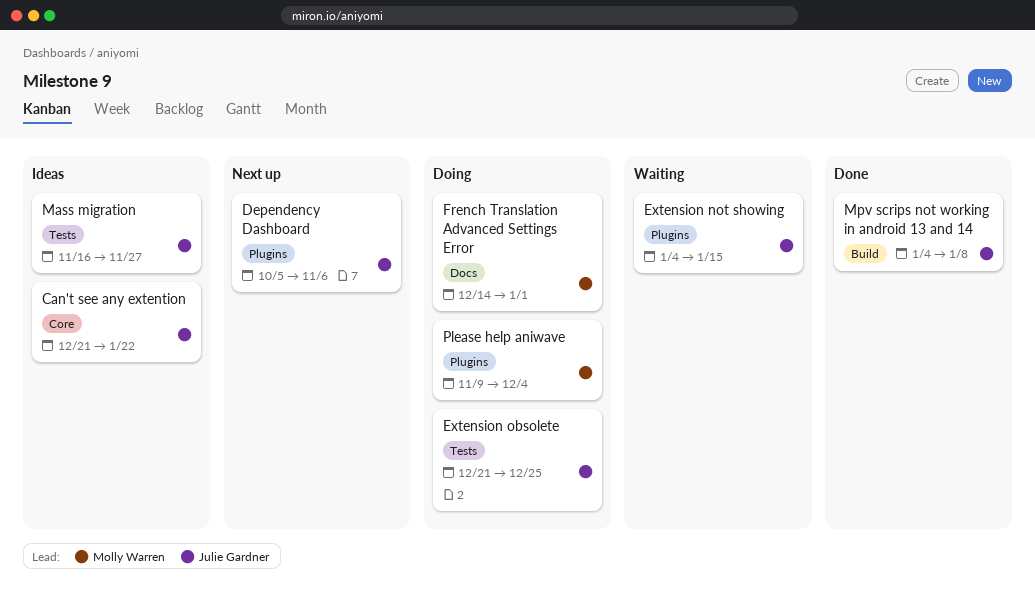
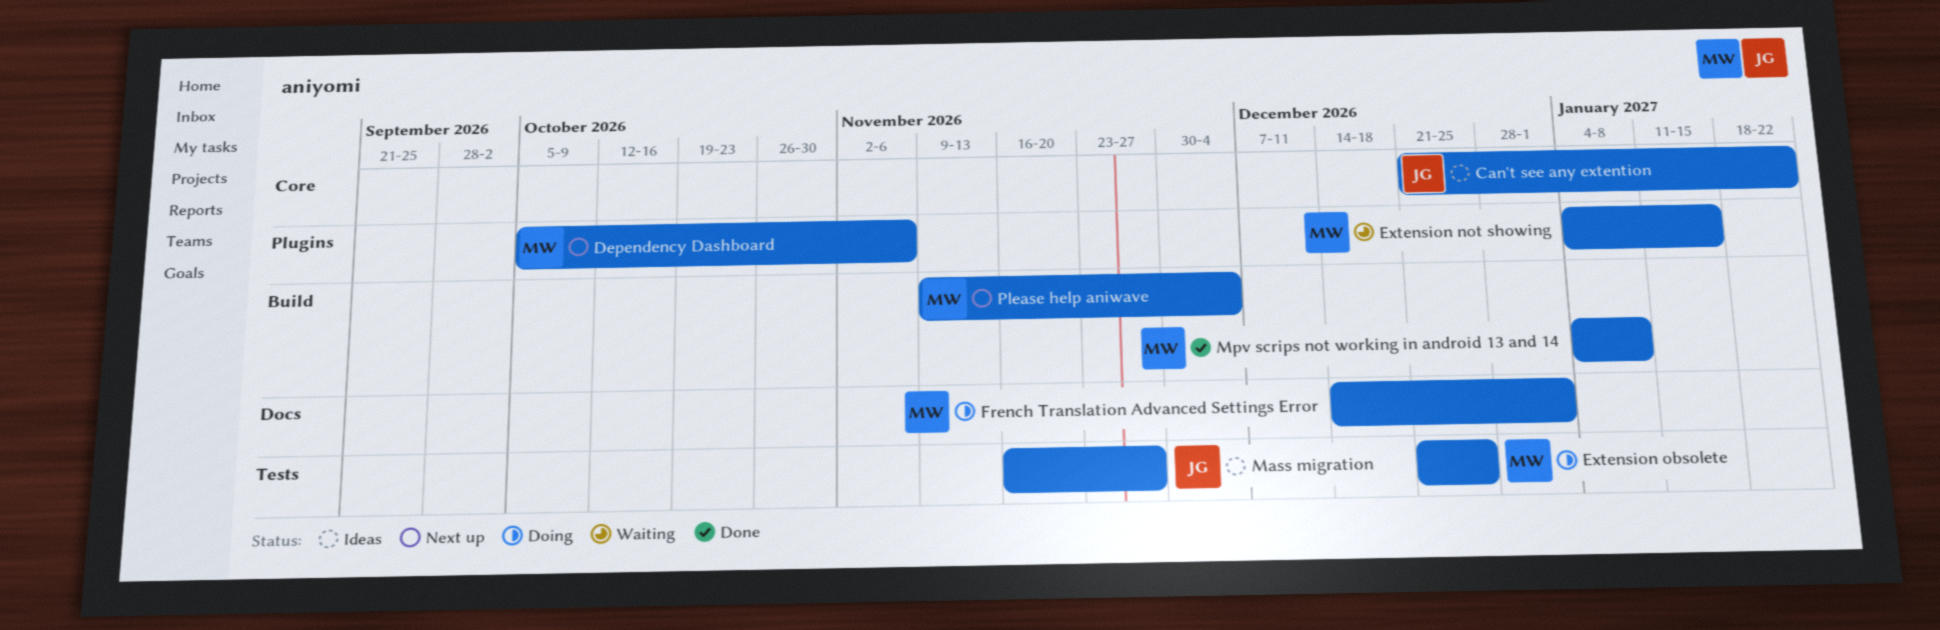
Dependency Dashboard, owner: Julie Gardner -> Molly Warren
Extension not showing, owner: Julie Gardner -> Molly Warren
Extension obsolete, owner: Julie Gardner -> Molly Warren
Mpv scrips not working in android 13 and 14, owner: Julie Gardner -> Molly Warren
Please help aniwave, status: Doing -> Next up
Please help aniwave, label: Plugins -> Build

